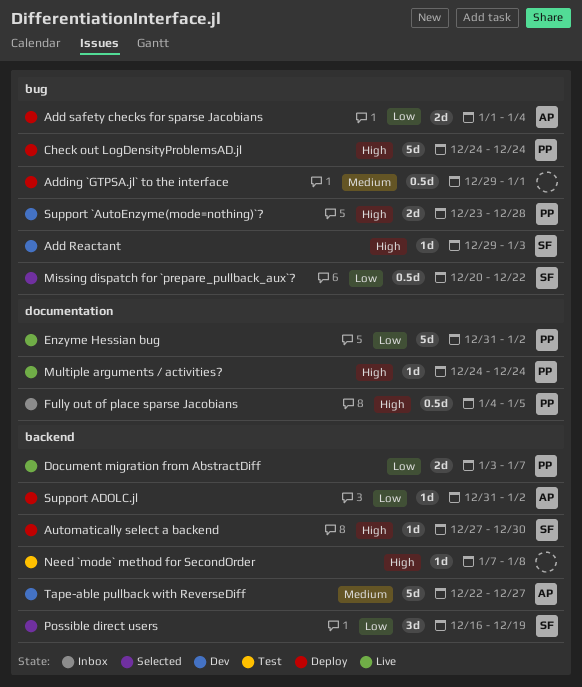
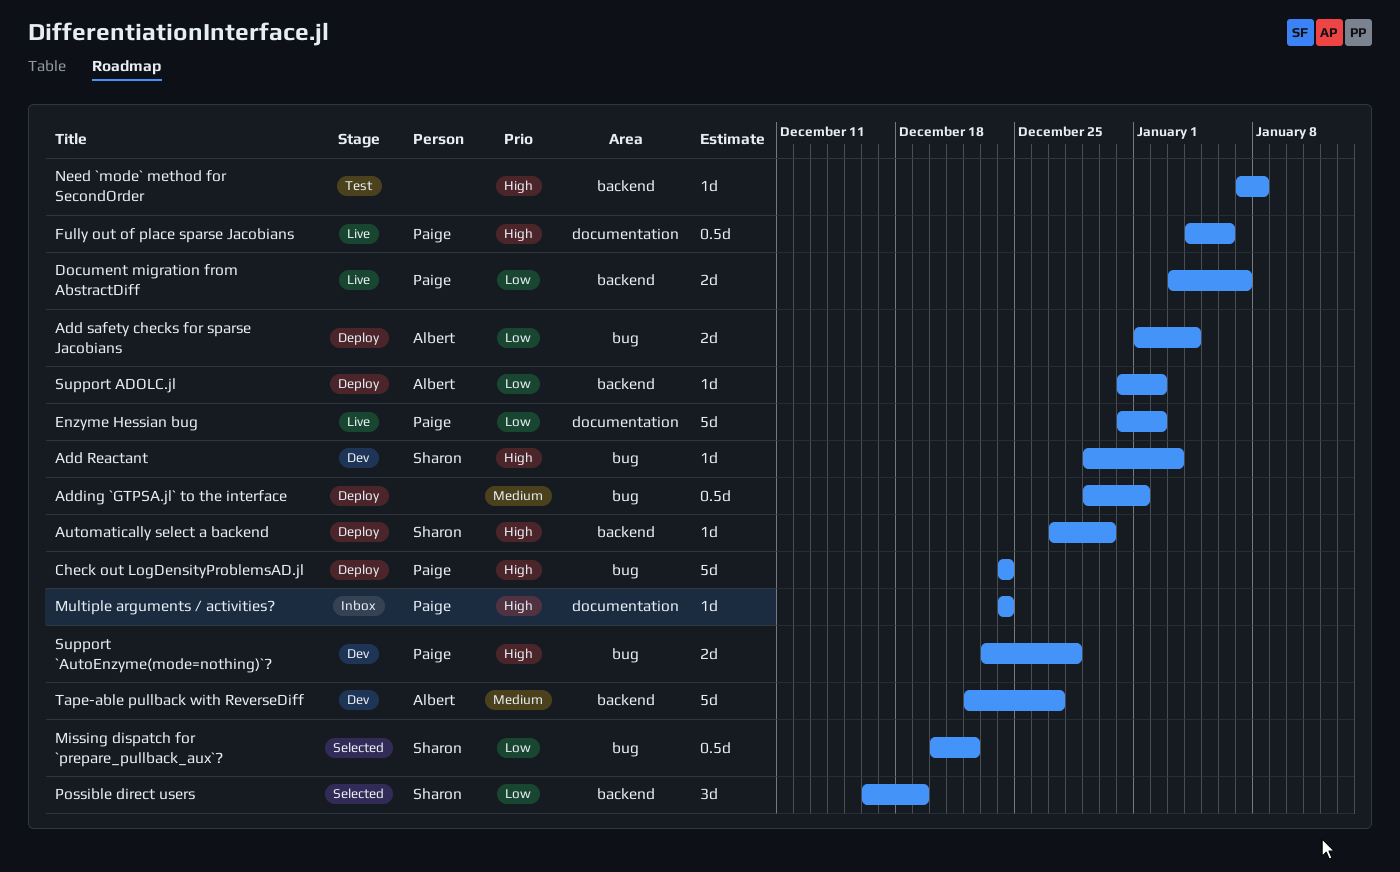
Fully out of place sparse Jacobians, status: Inbox -> Live
Fully out of place sparse Jacobians, due: Jan 5 -> Jan 6
Multiple arguments / activities?, status: Live -> Inbox

